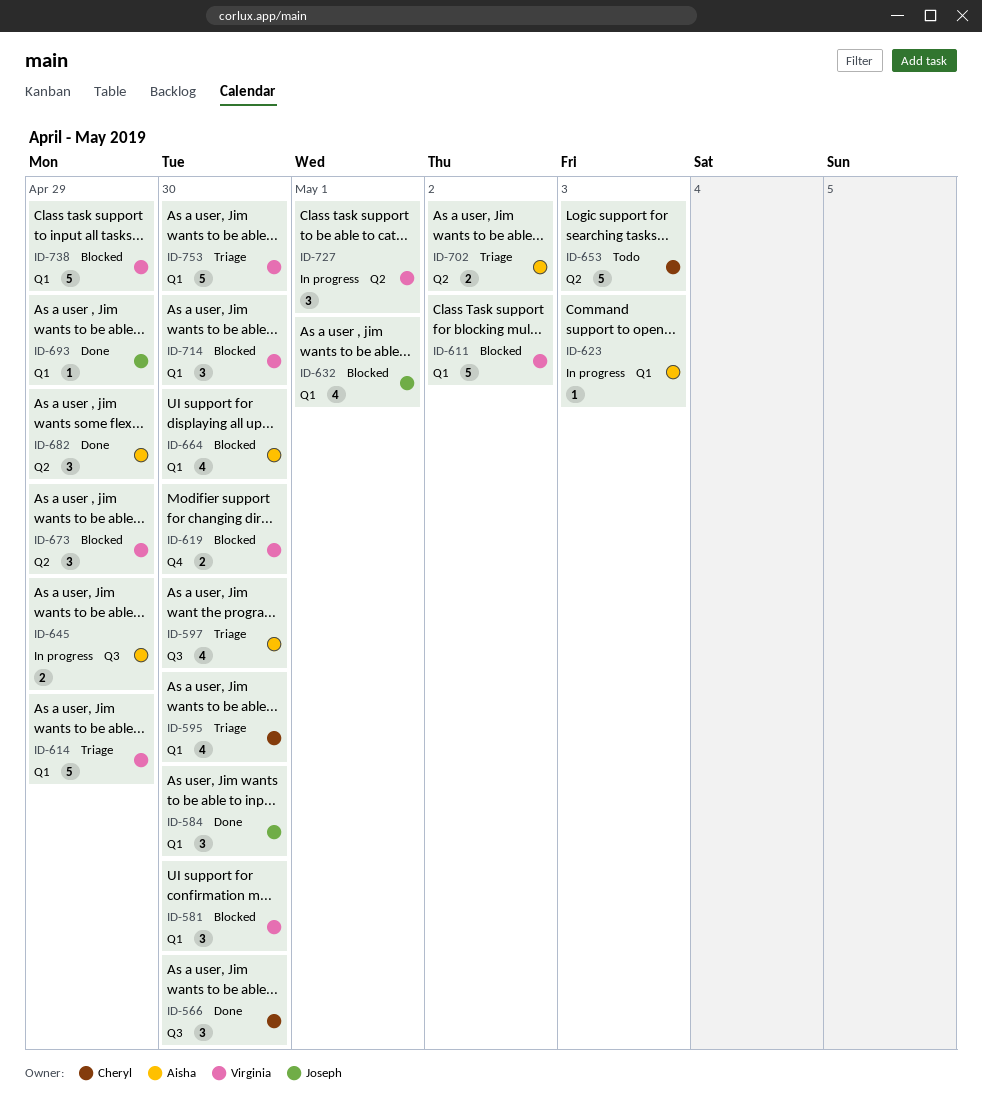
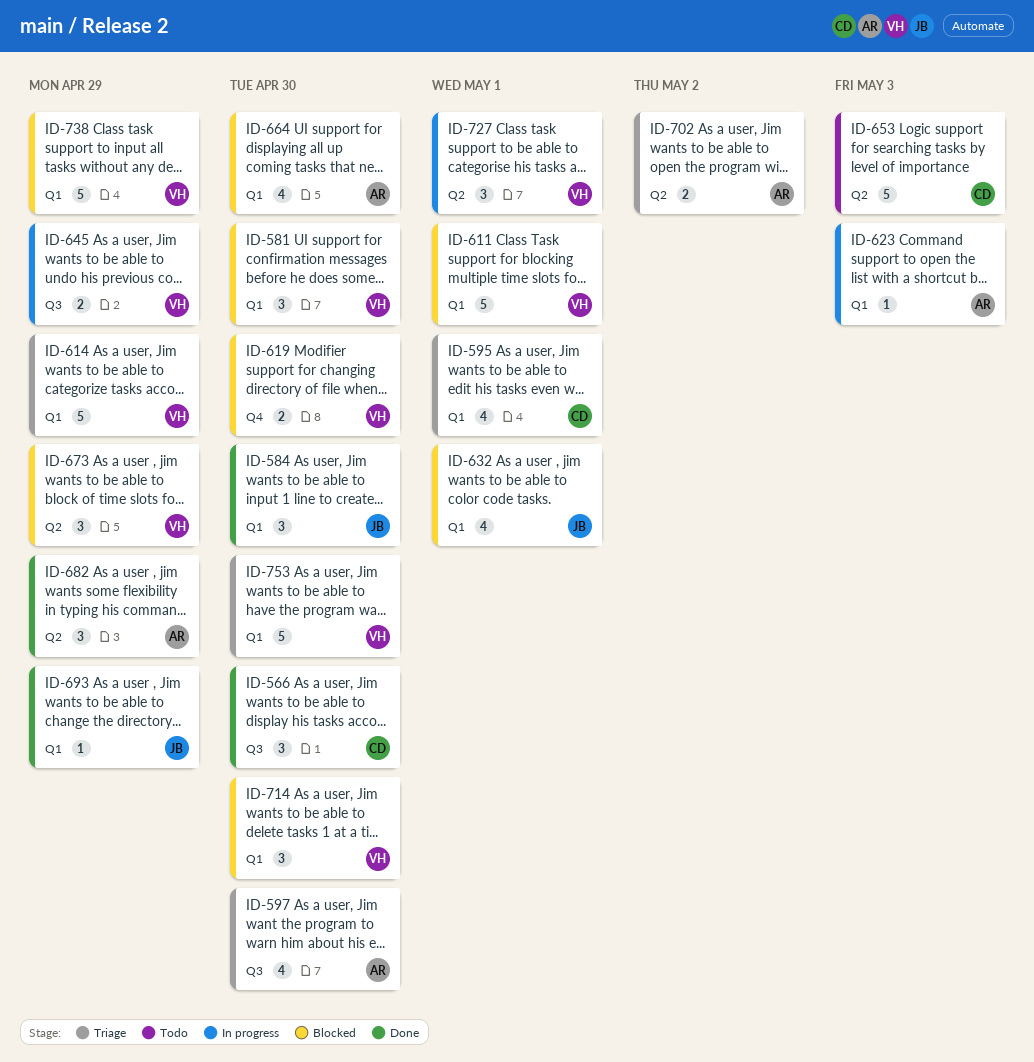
ID-595, due: Apr 30 -> May 1
ID-611, due: May 2 -> May 1
ID-645, owner: Aisha -> Virginia

